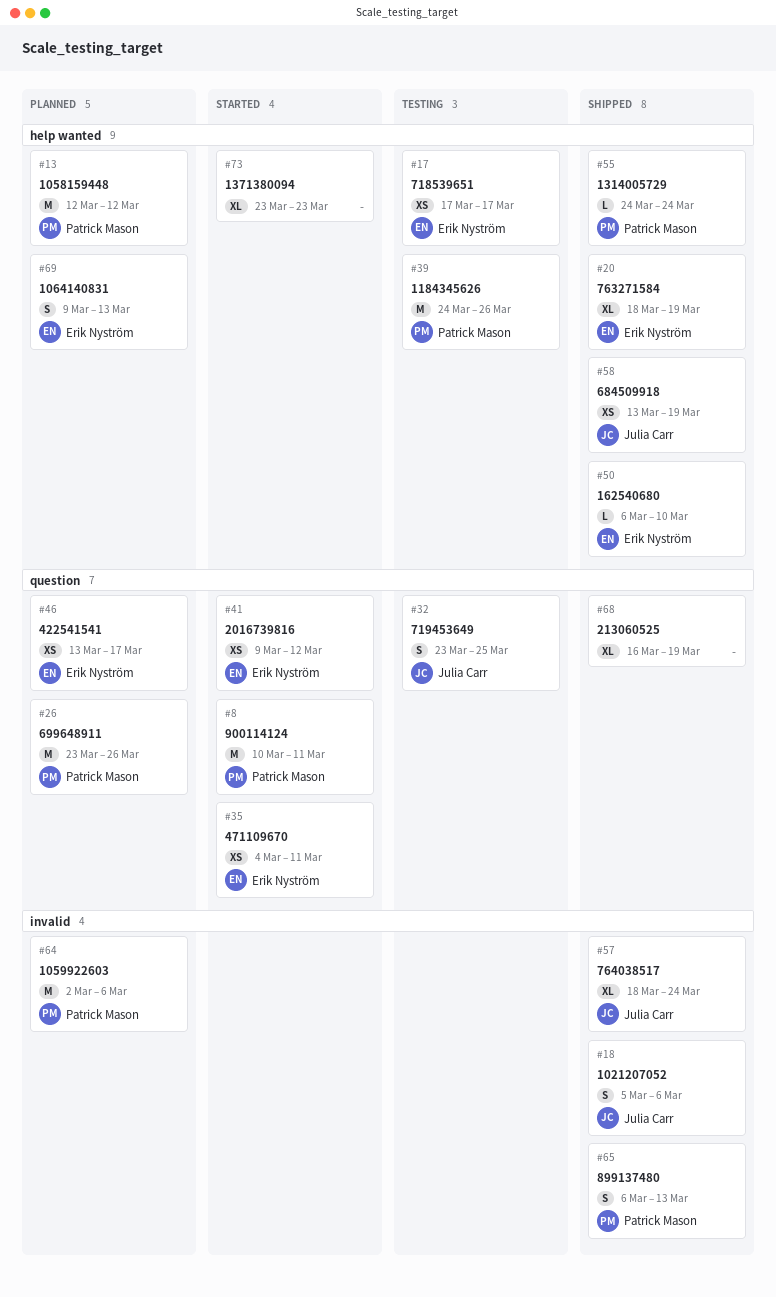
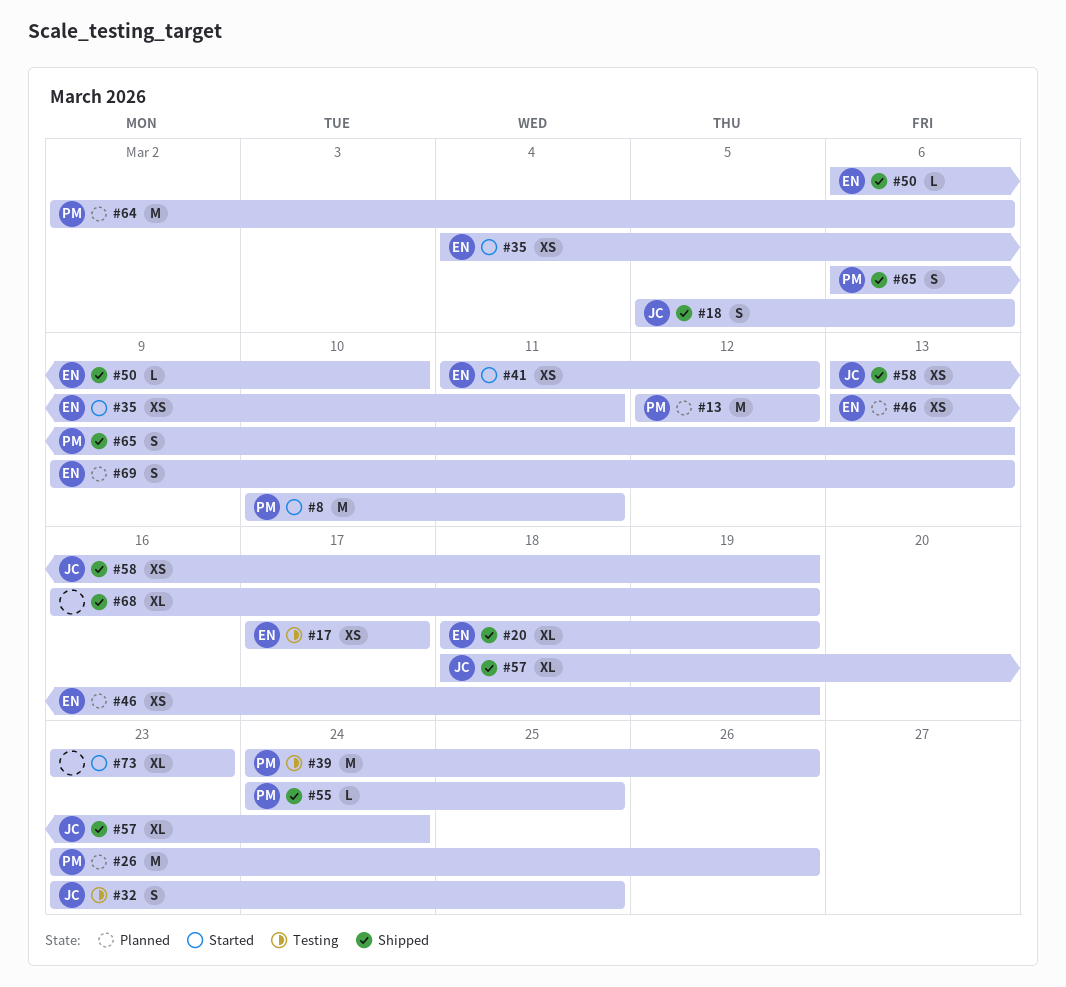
#41, start: Mar 9 -> Mar 11
#46, due: Mar 17 -> Mar 19
#55, due: Mar 24 -> Mar 25

